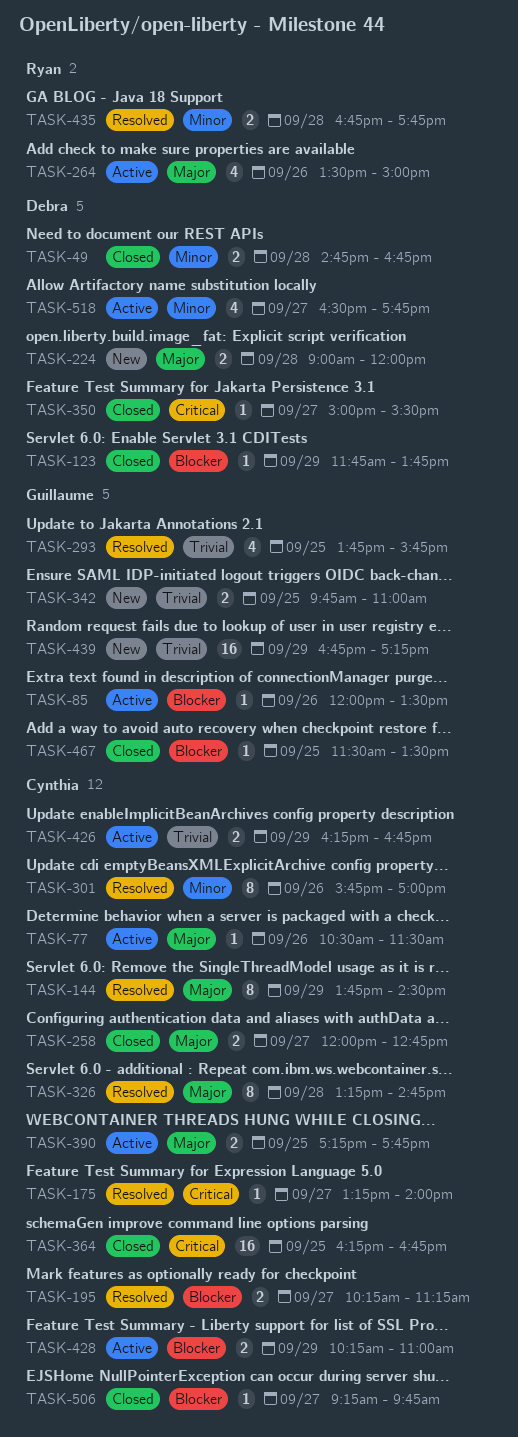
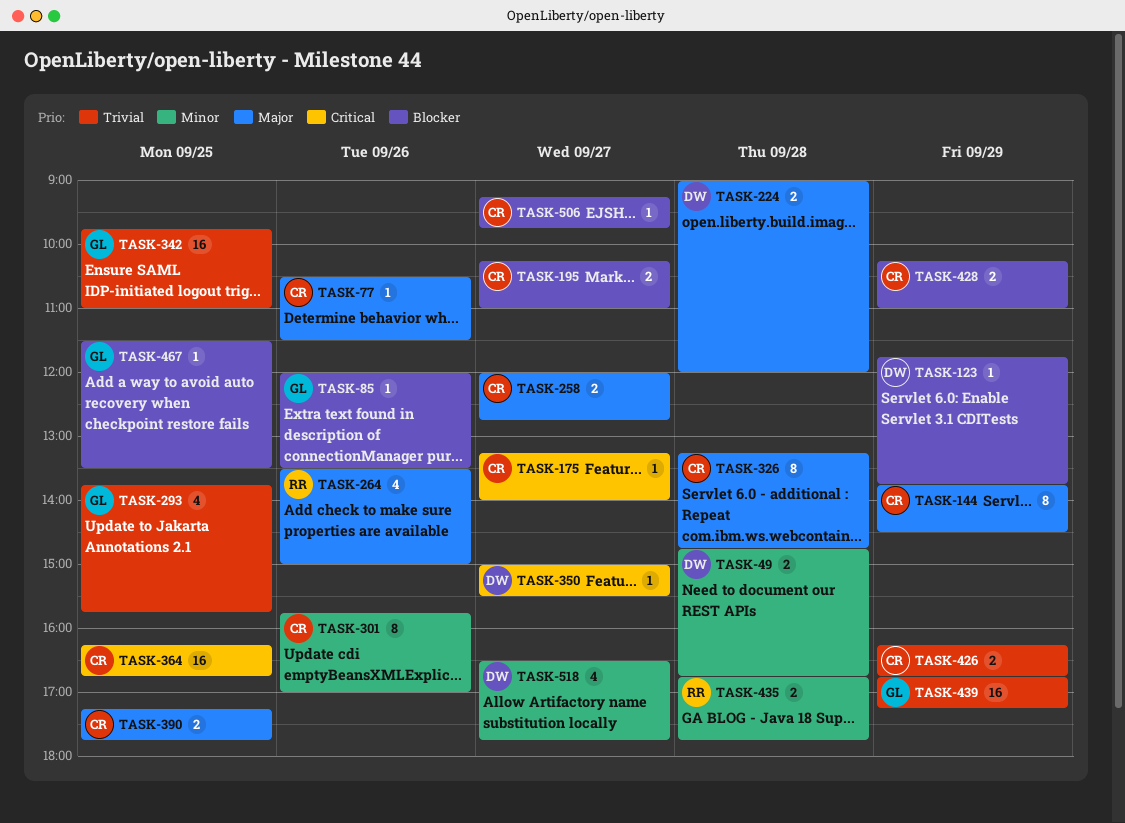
TASK-195, ends: 11:15 -> 11:00
TASK-342, estimate: 2 -> 16

